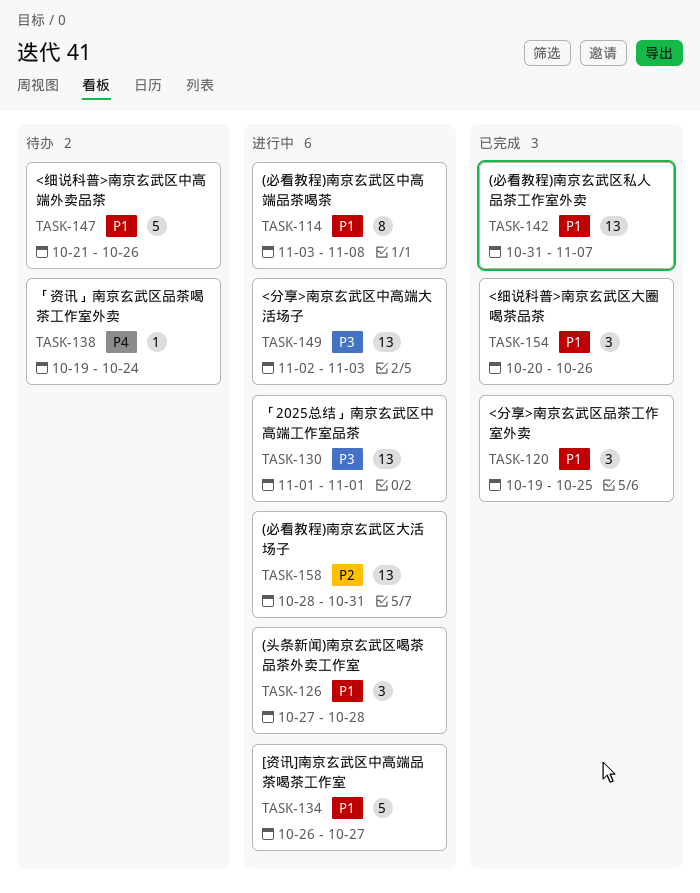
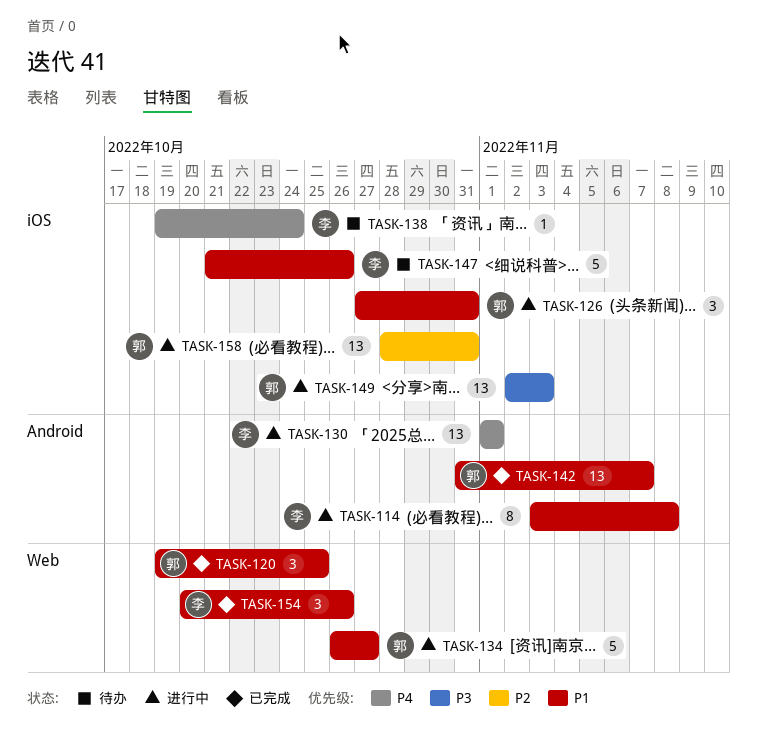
TASK-126, due: Oct 28 -> Oct 31
TASK-130, priority: P3 -> P4

